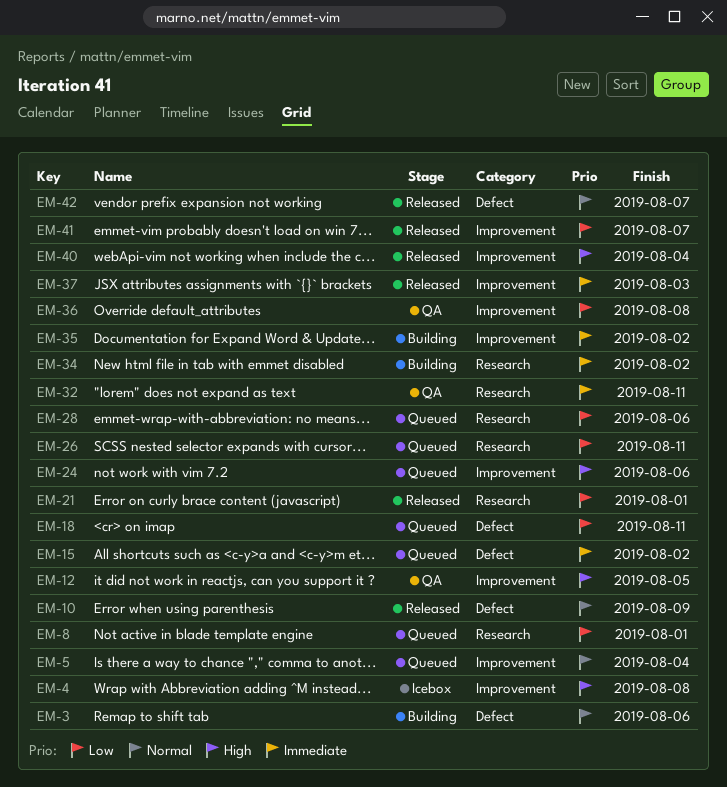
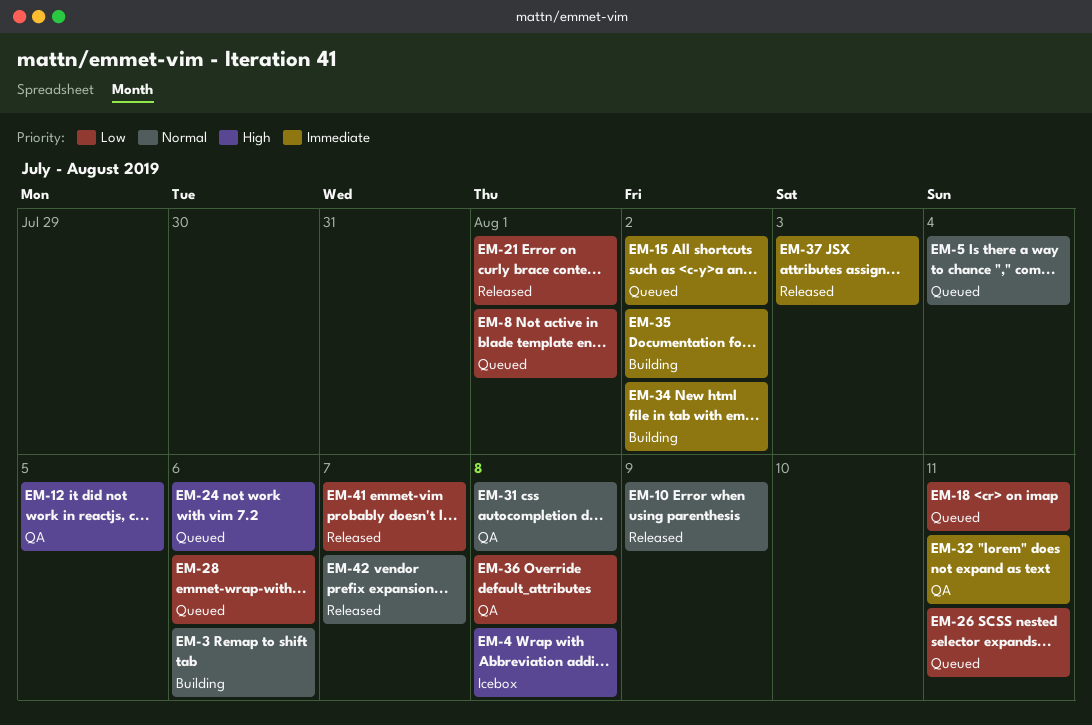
EM-31: none -> present
EM-40: present -> none

